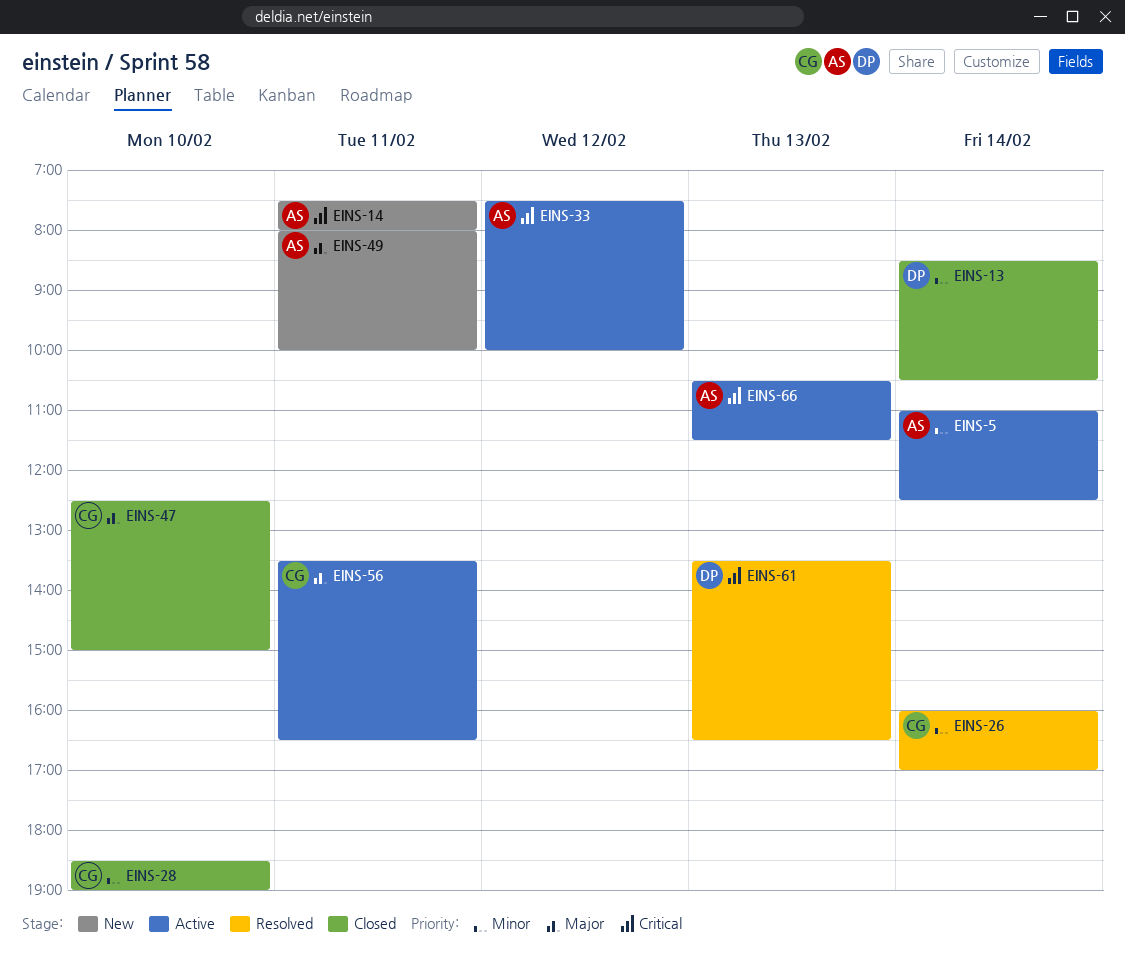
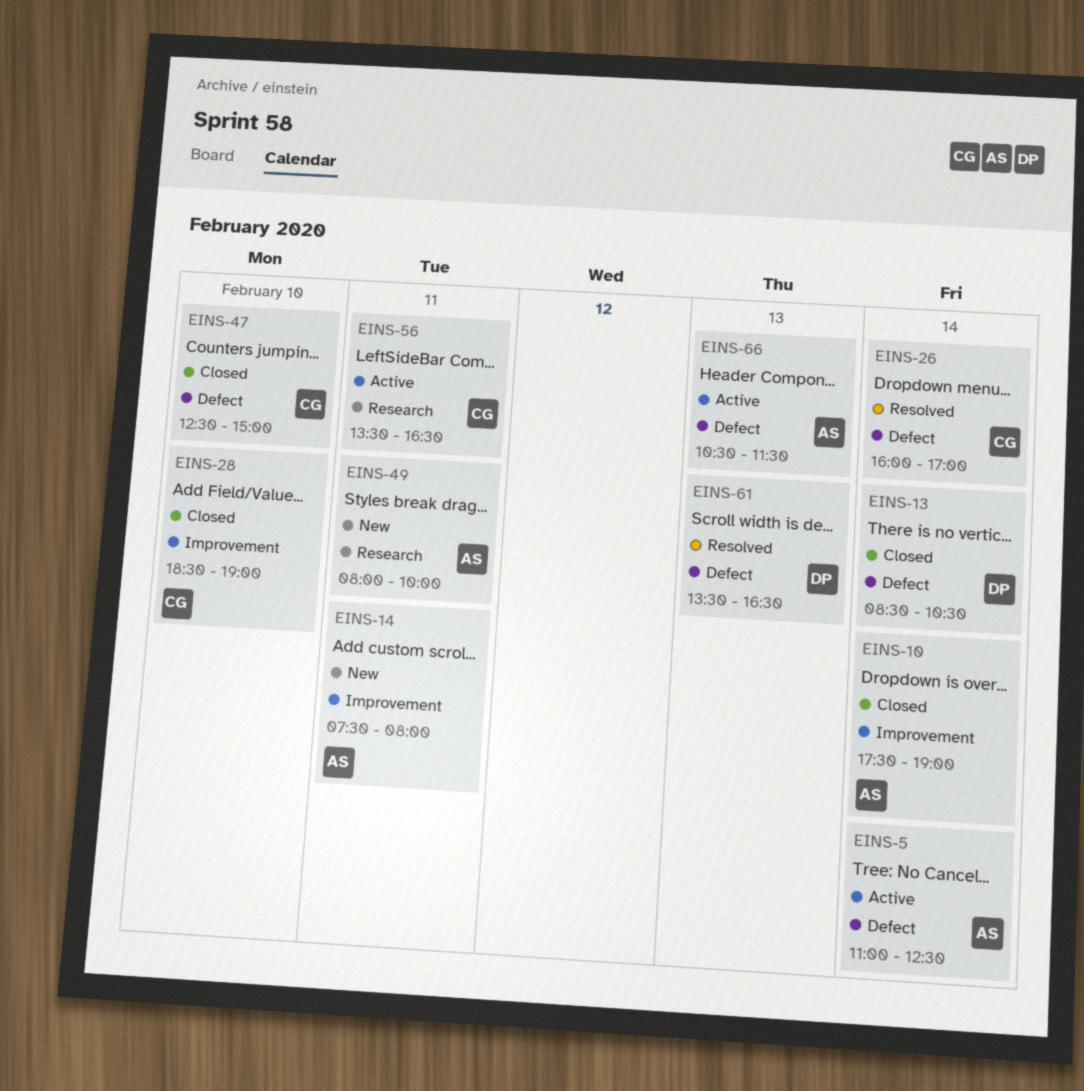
EINS-10: none -> present
EINS-33: present -> none

